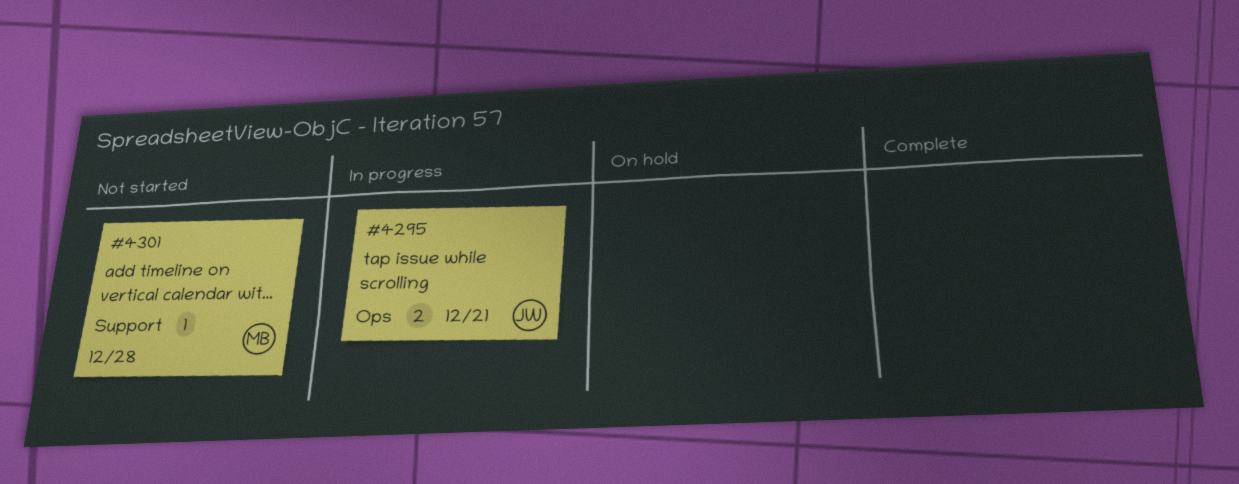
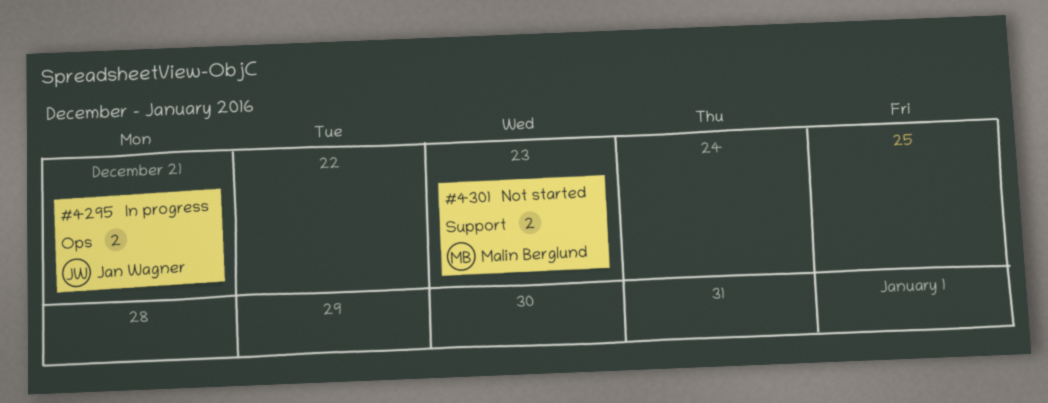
#4301, estimate: 1 -> 2
#4301, due: Dec 28 -> Dec 23

